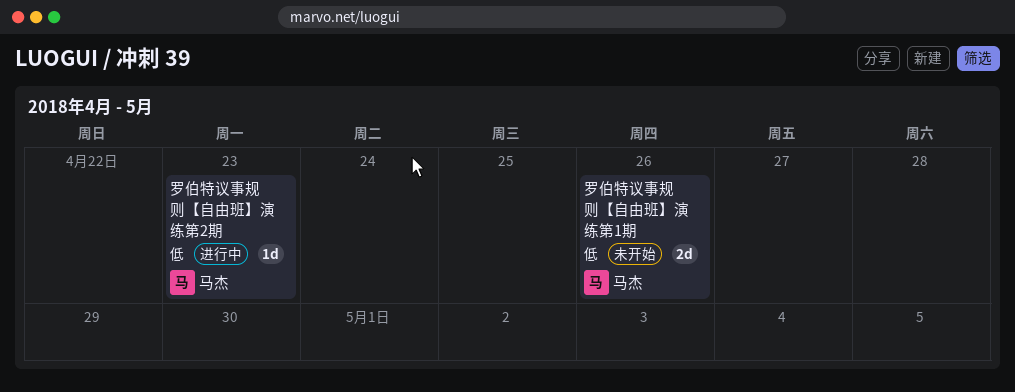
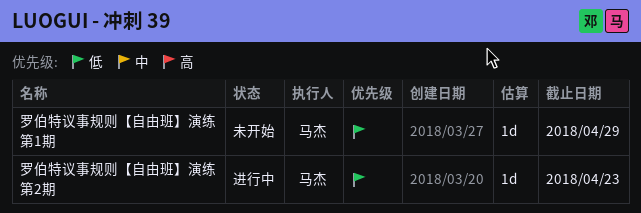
罗伯特议事规则【自由班】演练第1期, estimate: 2d -> 1d
罗伯特议事规则【自由班】演练第1期, due: Apr 26 -> Apr 29

